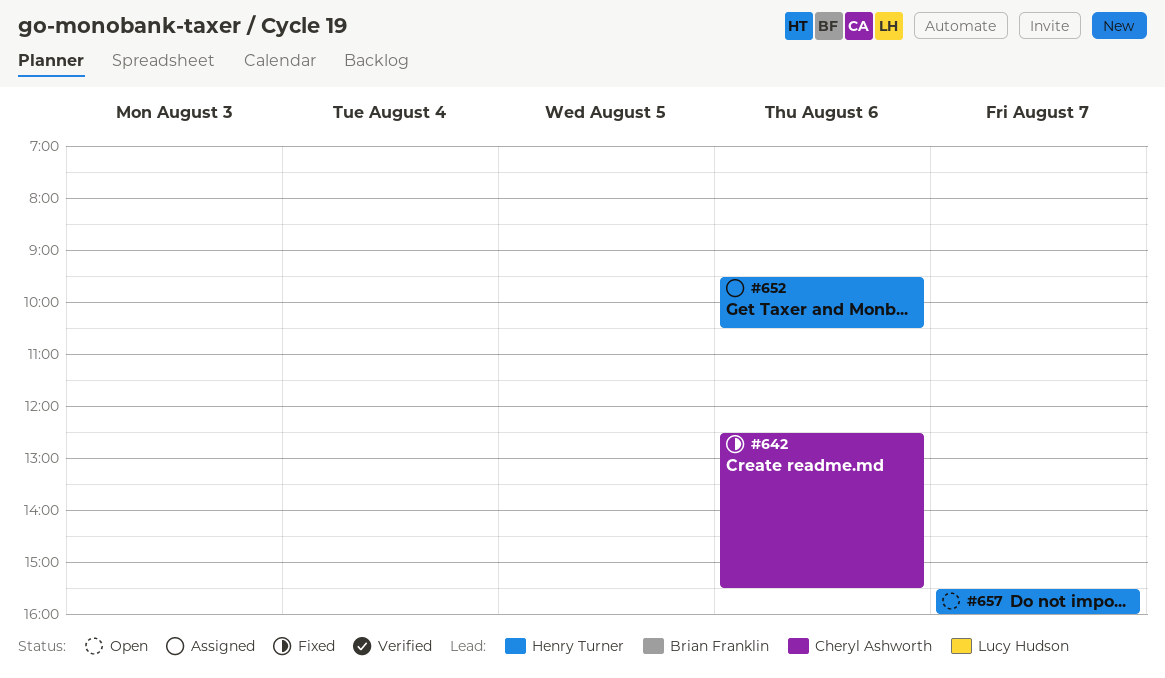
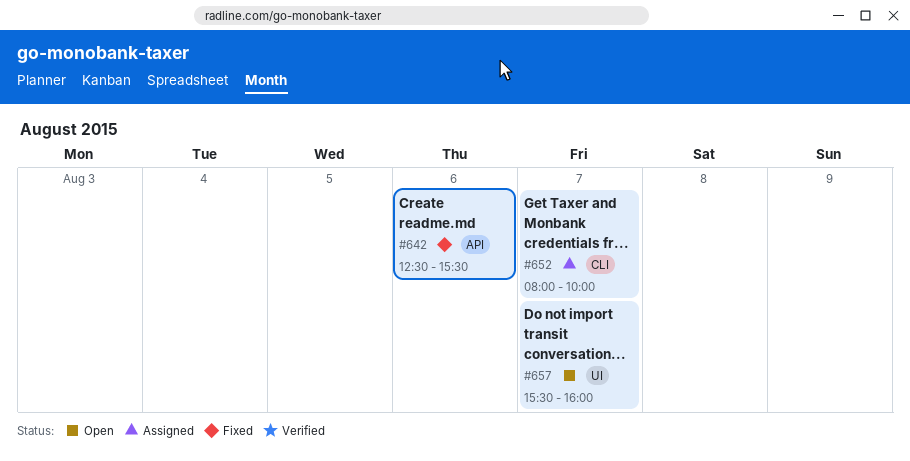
#652, day: Aug 6 -> Aug 7
#652, begins: 09:30 -> 08:00
#652, ends: 10:30 -> 10:00

